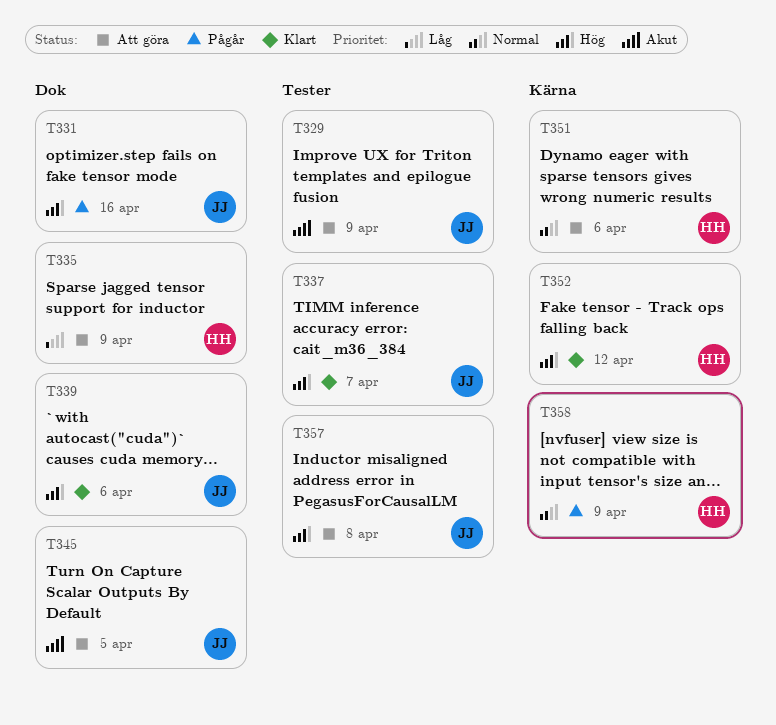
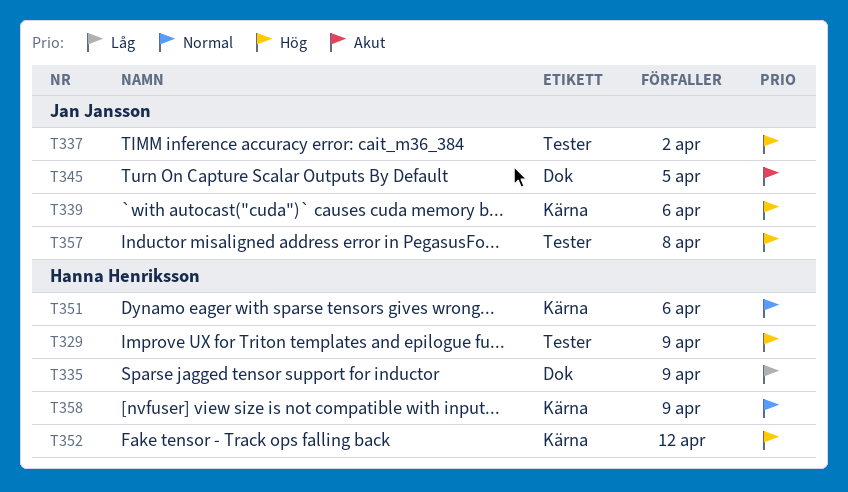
T329, owner: Jan Jansson -> Hanna Henriksson
T329, priority: Akut -> Hög
T331: present -> none
T337, due: Apr 7 -> Apr 2
T339, label: Dok -> Kärna

